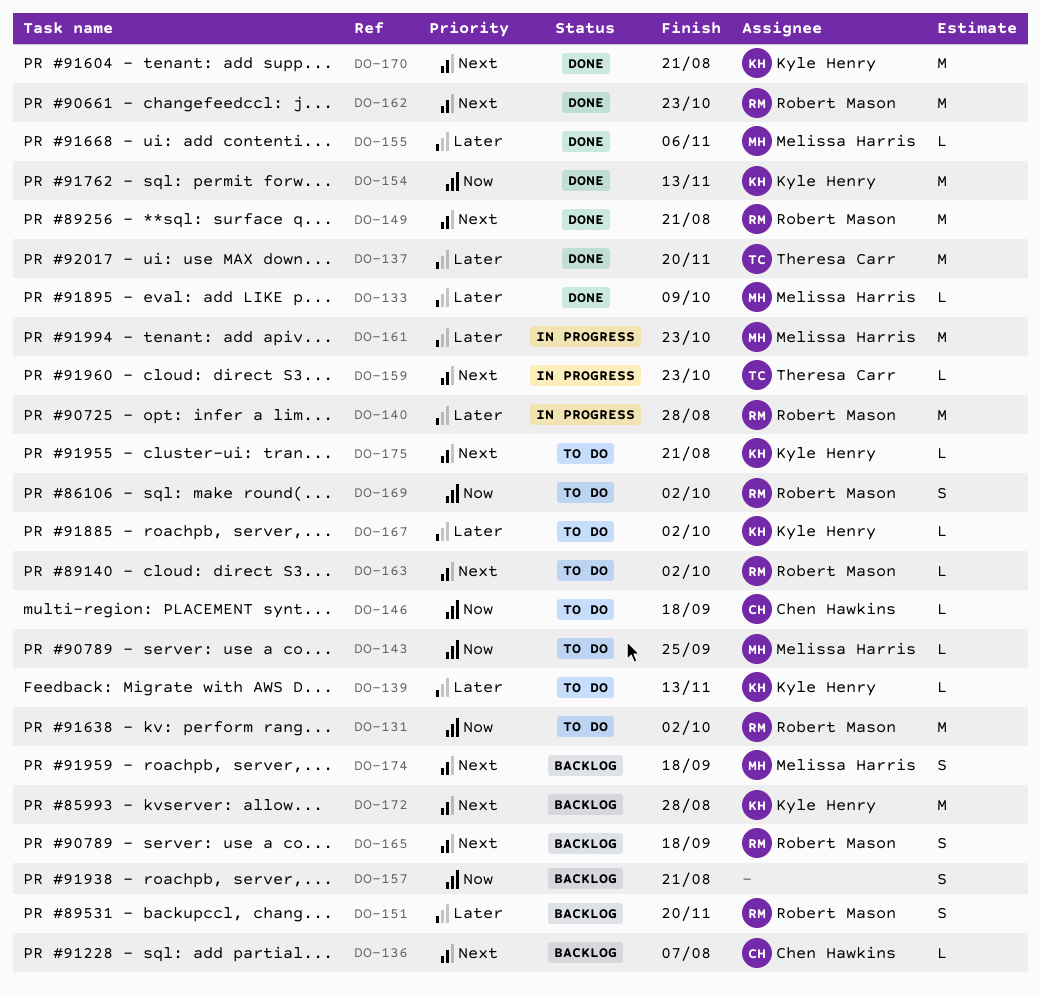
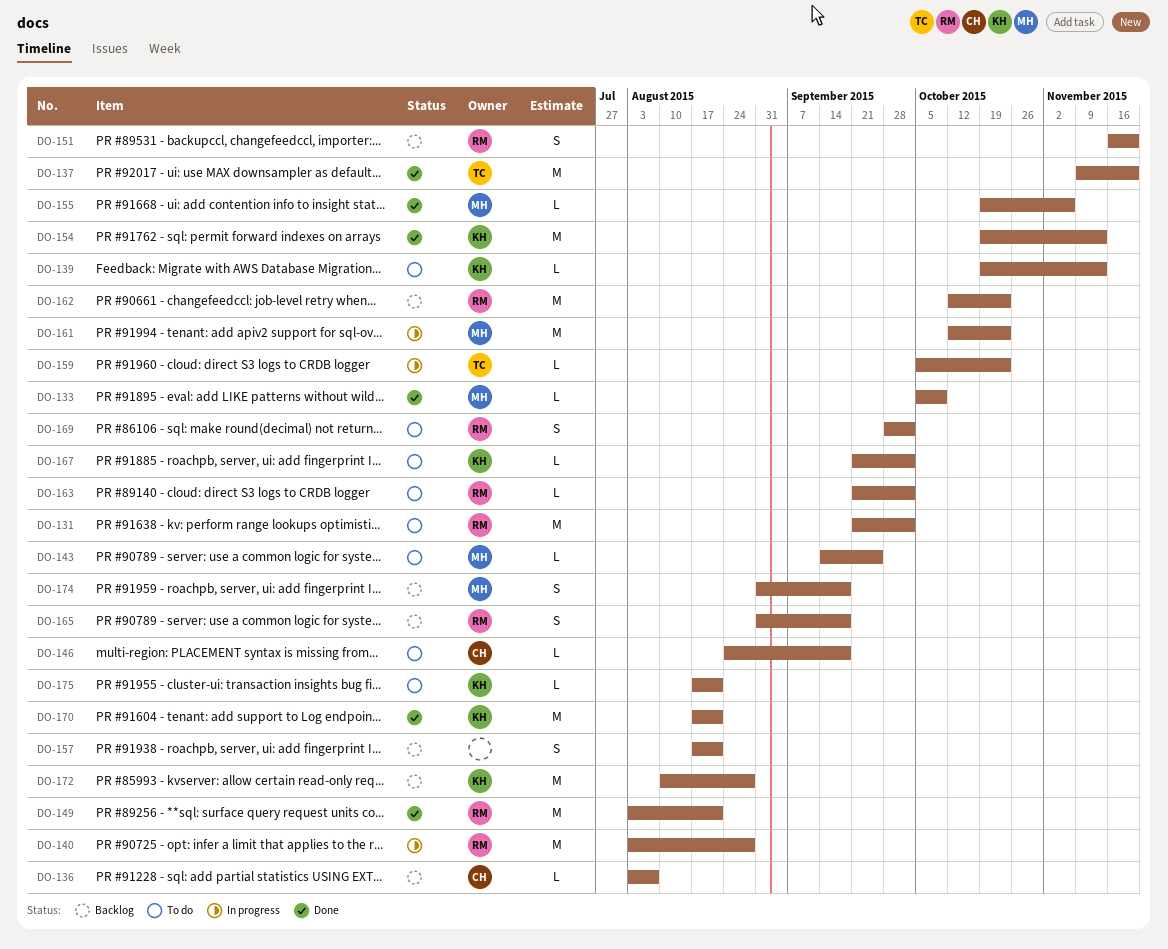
DO-162, status: Done -> Backlog

